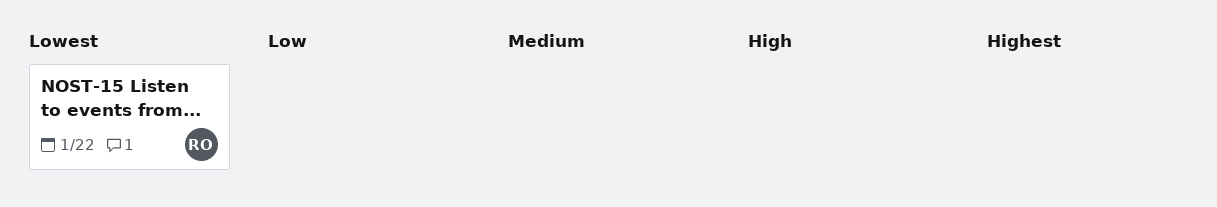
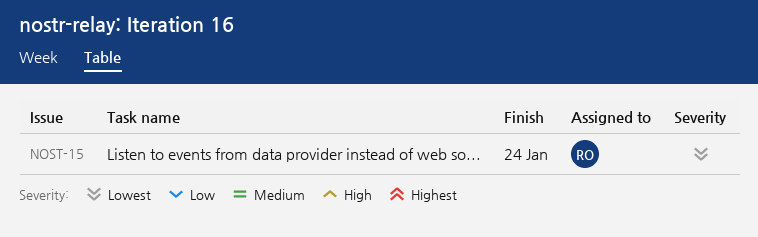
NOST-15, due: Jan 22 -> Jan 24

